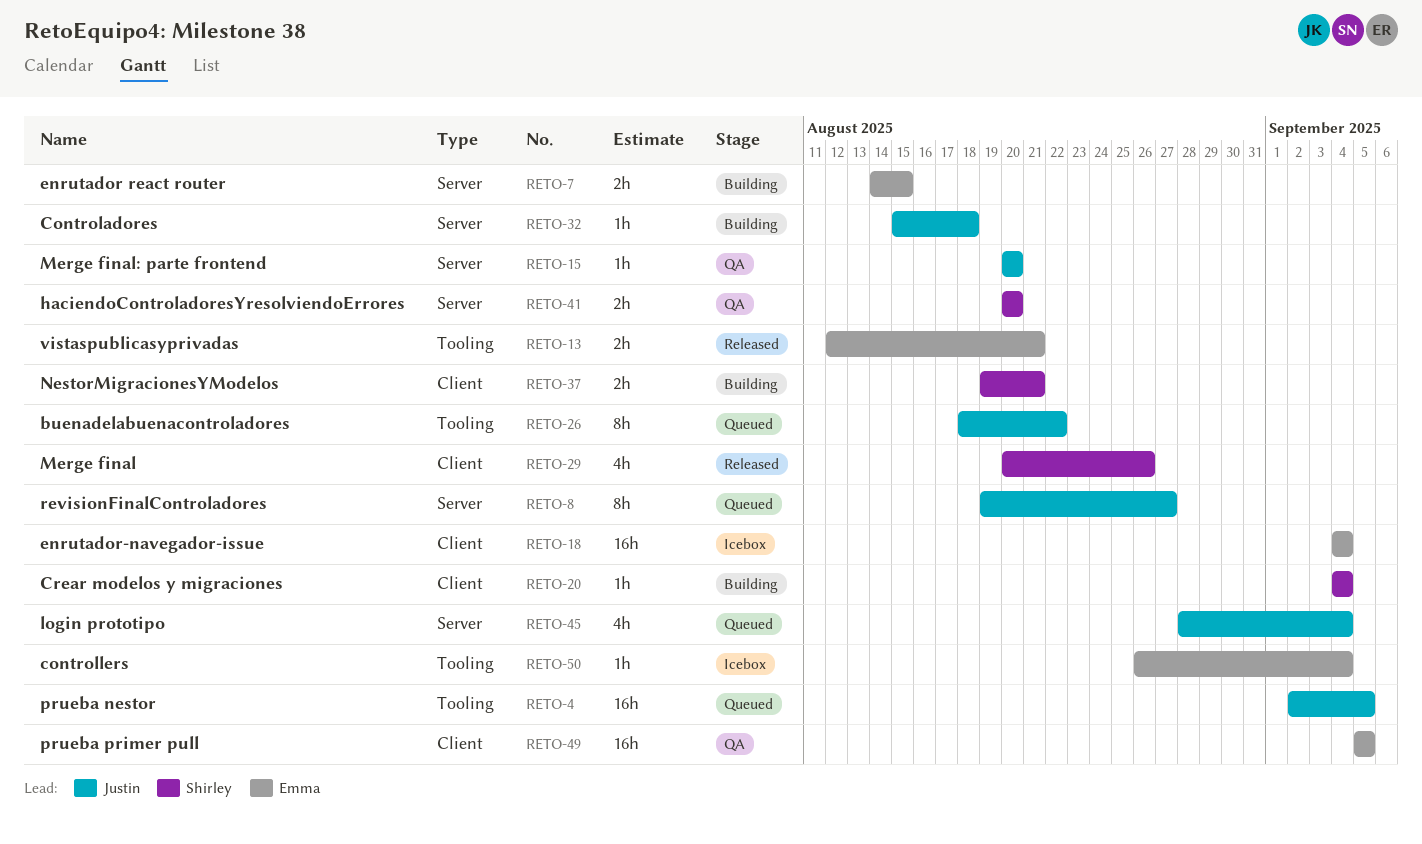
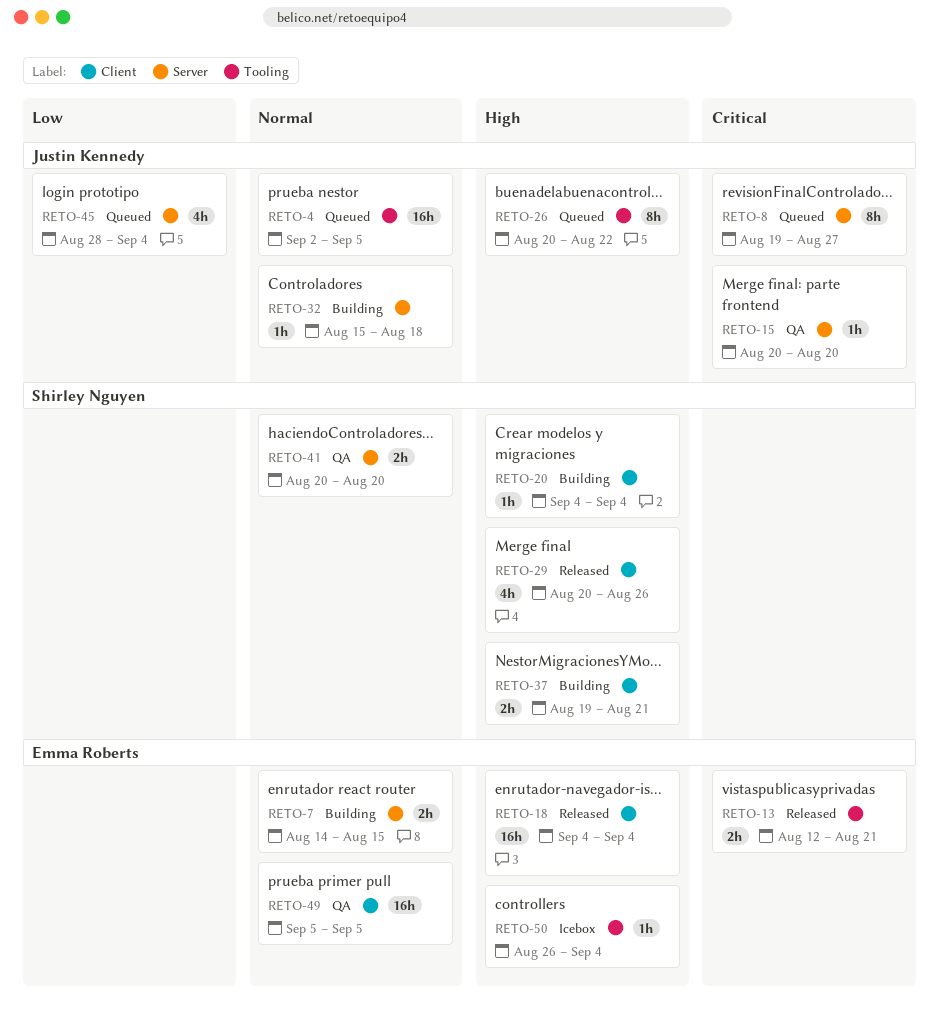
RETO-18, status: Icebox -> Released
RETO-26, start: Aug 18 -> Aug 20

